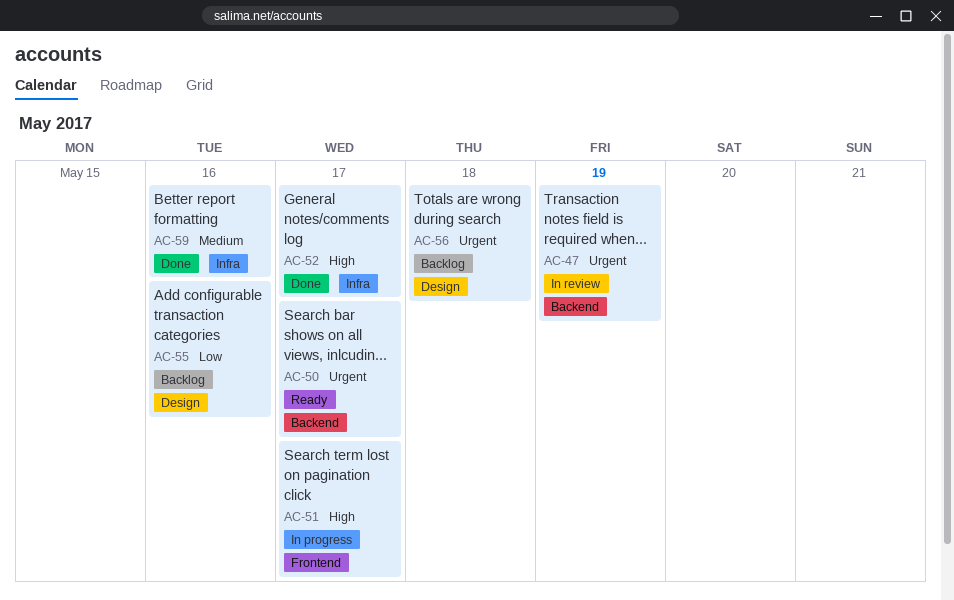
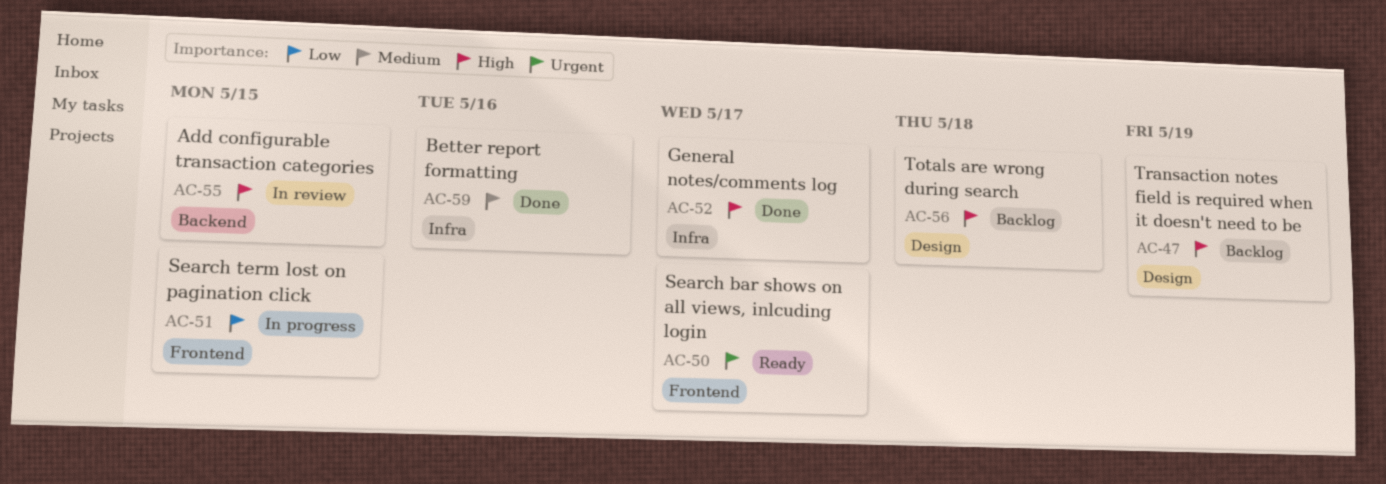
AC-47, status: In review -> Backlog
AC-47, priority: Urgent -> High
AC-47, label: Backend -> Design
AC-50, label: Backend -> Frontend
AC-51, priority: High -> Low
AC-51, due: May 17 -> May 15
AC-55, status: Backlog -> In review
AC-55, priority: Low -> High
AC-55, label: Design -> Backend
AC-55, due: May 16 -> May 15
AC-56, priority: Urgent -> High

